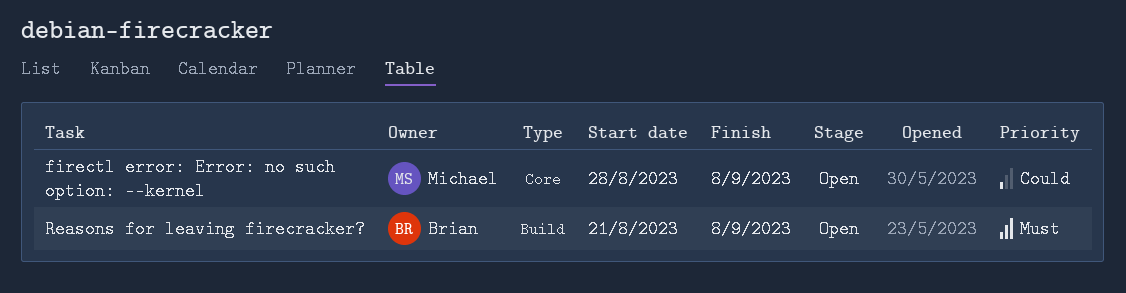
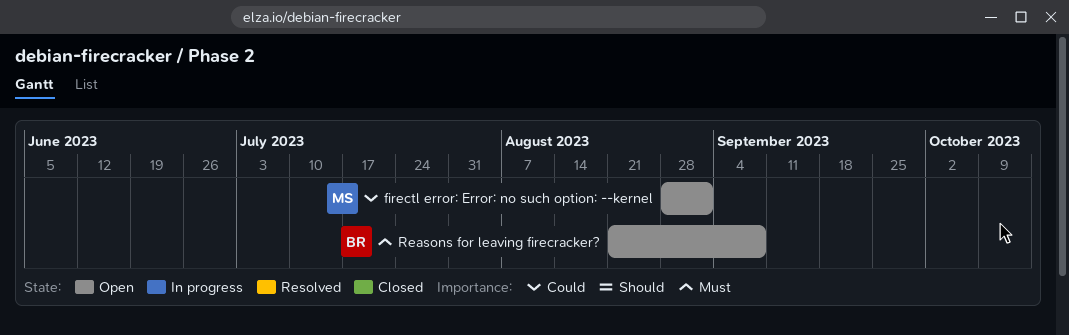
firectl error: Error: no such option: --kernel, due: Sep 8 -> Sep 1

